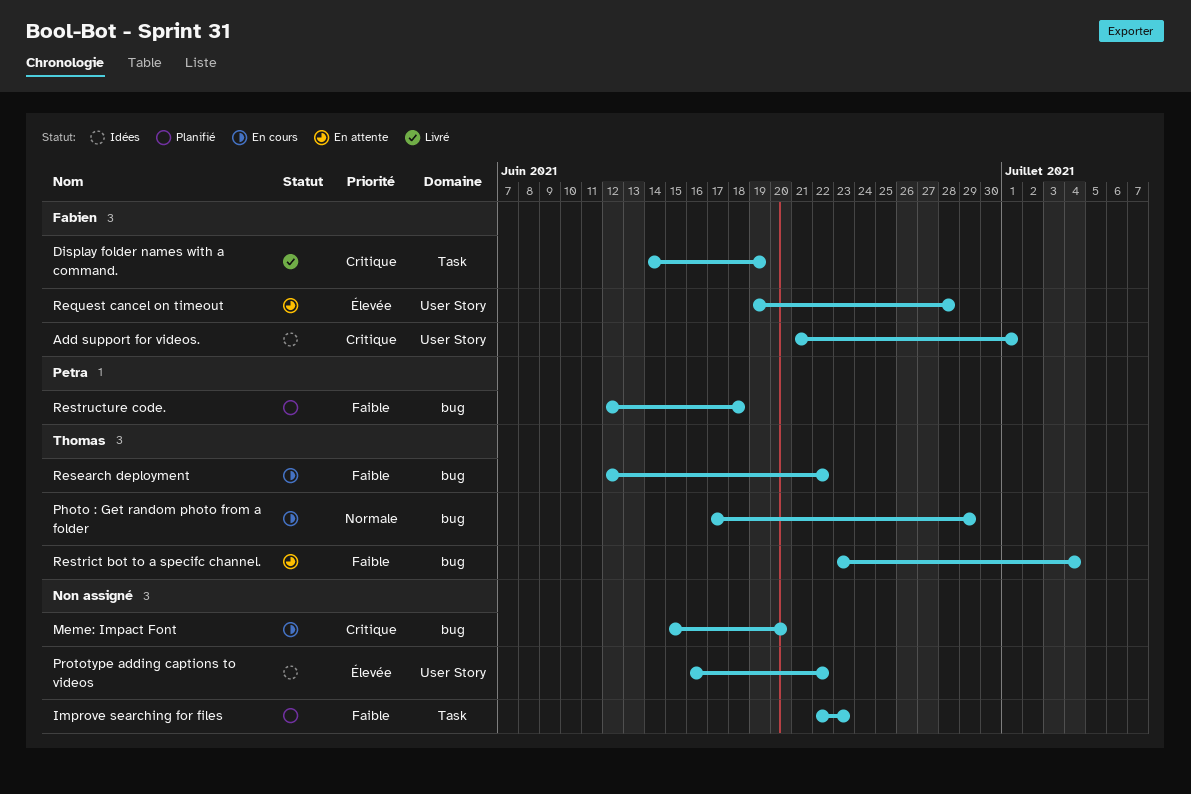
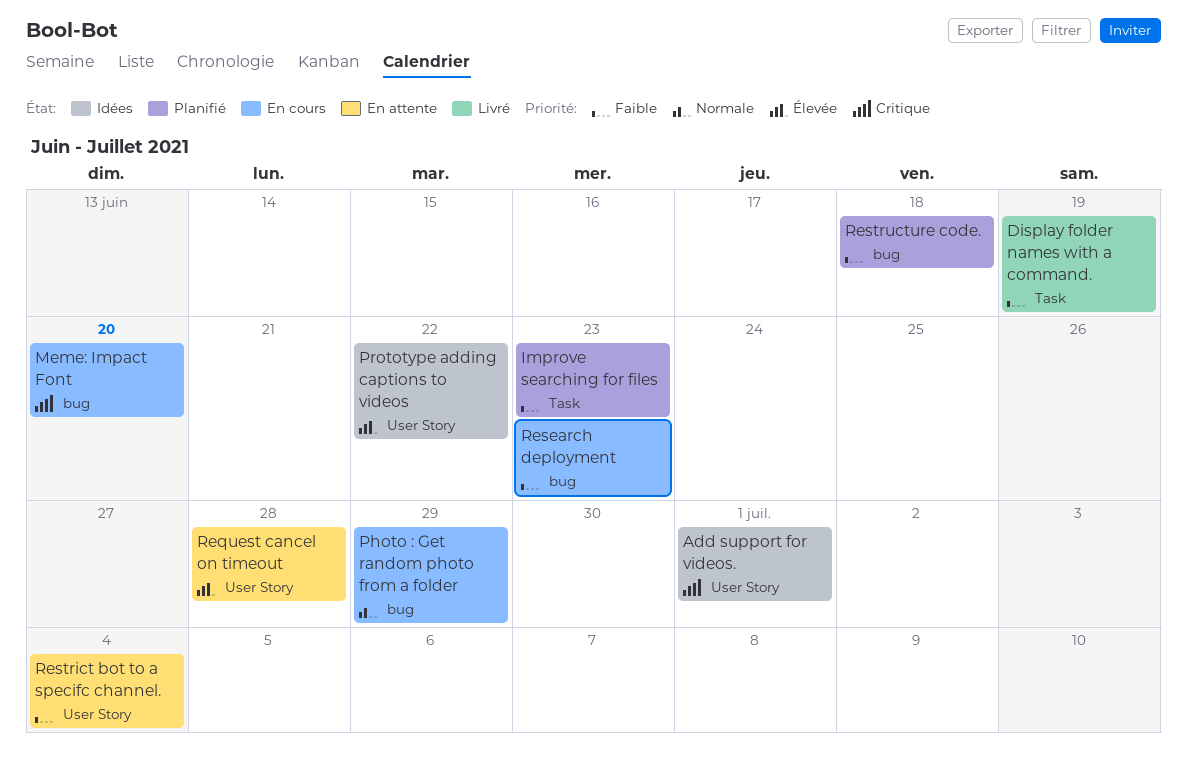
Display folder names with a command., priority: Critique -> Faible
Research deployment, due: Jun 22 -> Jun 23
Restrict bot to a specifc channel., label: bug -> User Story

